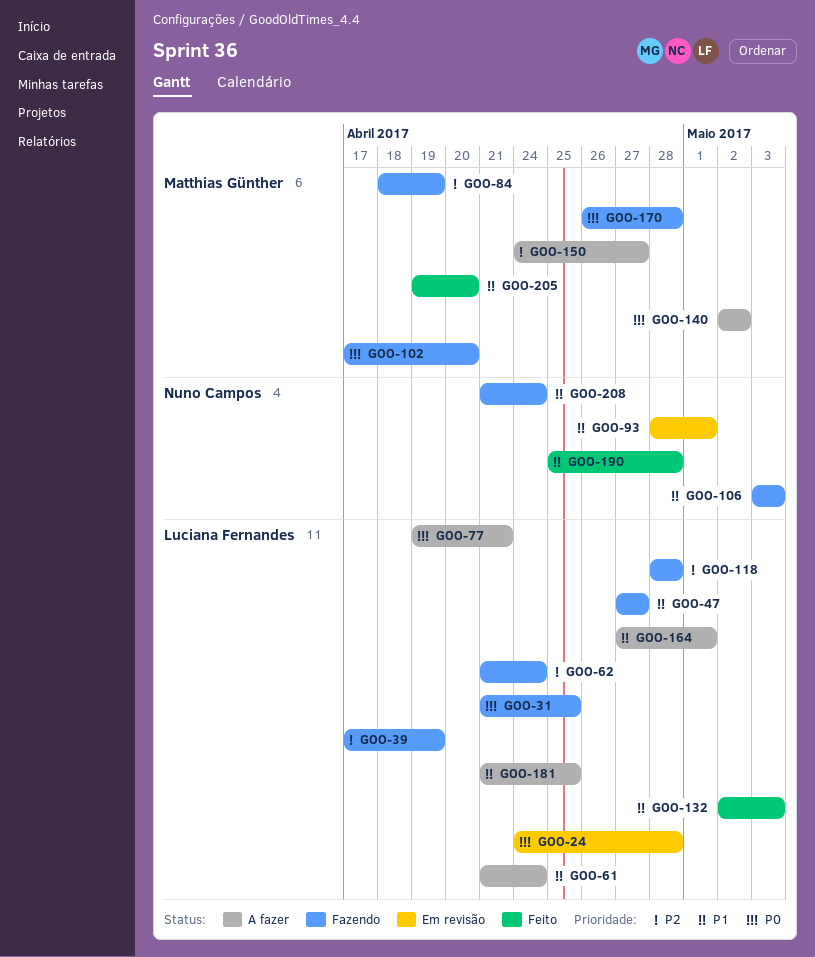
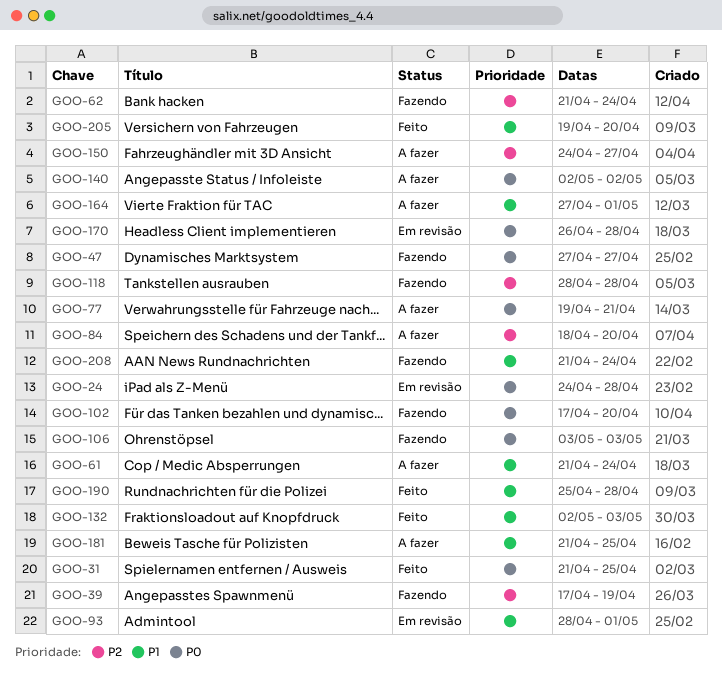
GOO-31, status: Fazendo -> Feito
GOO-47, priority: P1 -> P0
GOO-84, status: Fazendo -> A fazer
GOO-84, due: Apr 19 -> Apr 20
GOO-106, priority: P1 -> P0
GOO-170, status: Fazendo -> Em revisão

